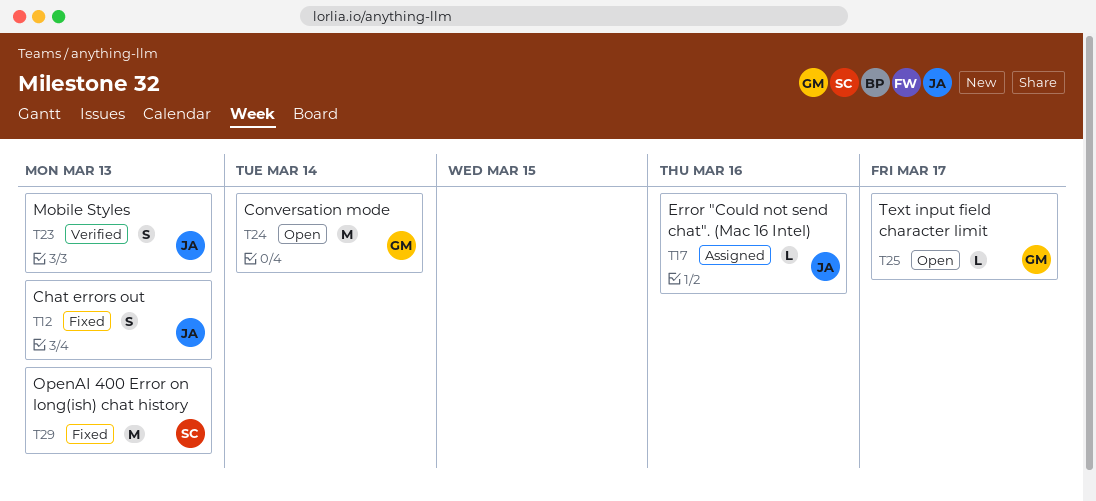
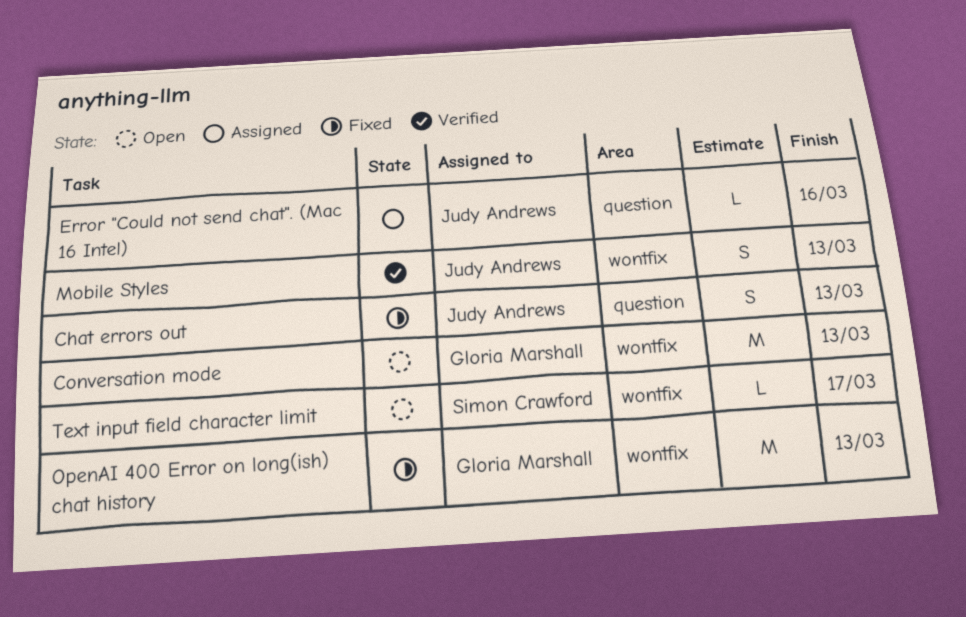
Conversation mode, due: Mar 14 -> Mar 13
OpenAI 400 Error on long(ish) chat history, owner: Simon Crawford -> Gloria Marshall
Text input field character limit, owner: Gloria Marshall -> Simon Crawford

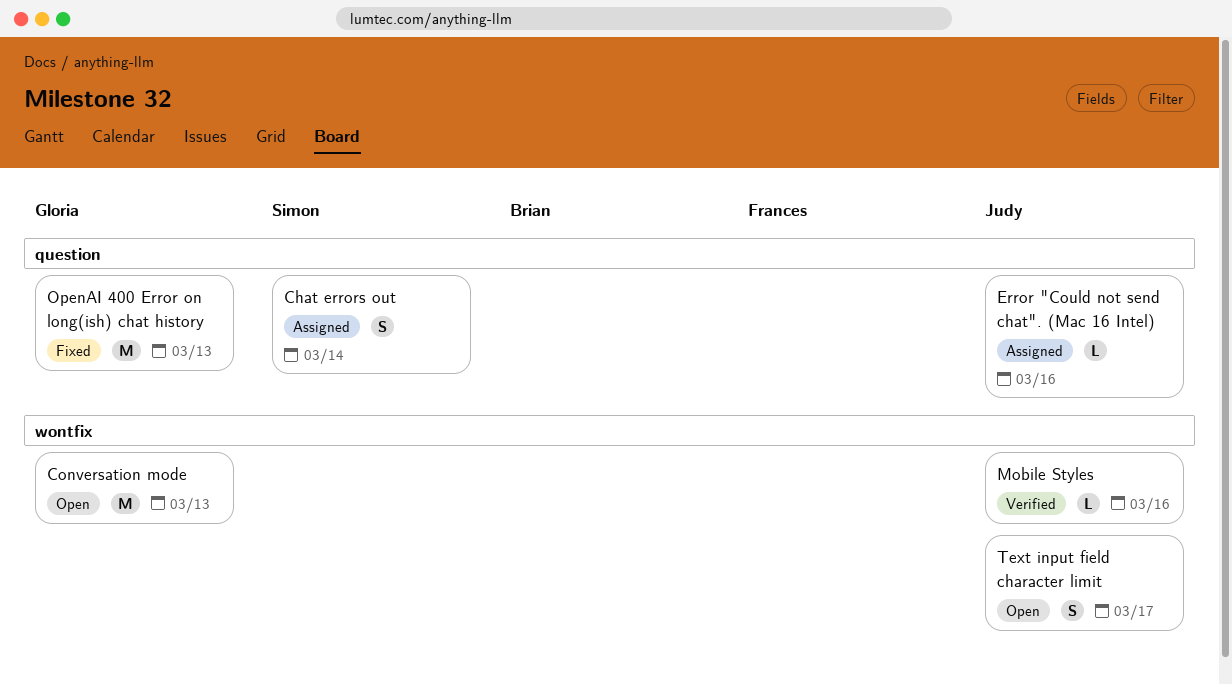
Chat errors out, status: Fixed -> Assigned
Chat errors out, owner: Judy Andrews -> Simon Crawford
Chat errors out, due: Mar 13 -> Mar 14
Mobile Styles, estimate: S -> L
Mobile Styles, due: Mar 13 -> Mar 16
OpenAI 400 Error on long(ish) chat history, label: wontfix -> question
Text input field character limit, owner: Simon Crawford -> Judy Andrews
Text input field character limit, estimate: L -> S

